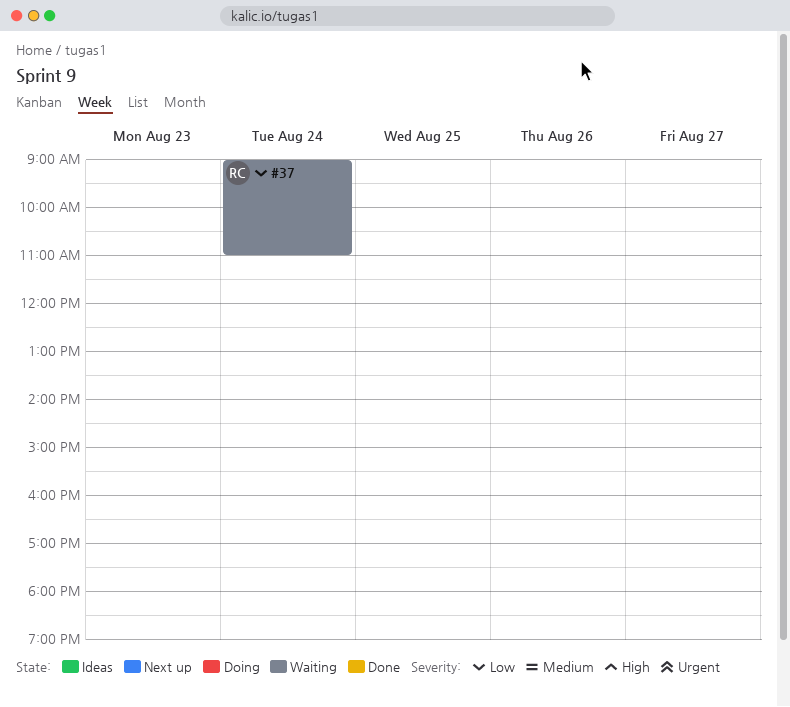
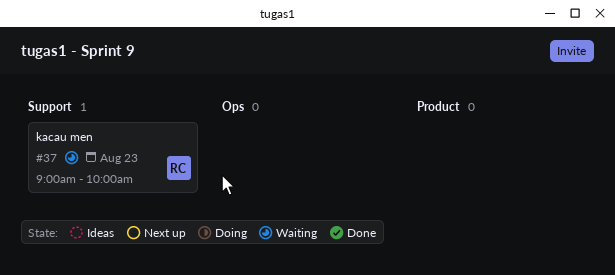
#37, day: Aug 24 -> Aug 23
#37, ends: 11:00 -> 10:00

